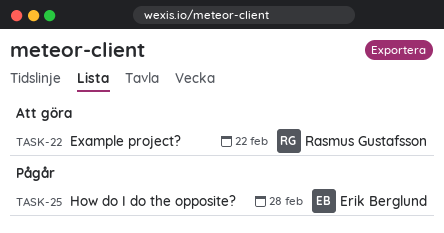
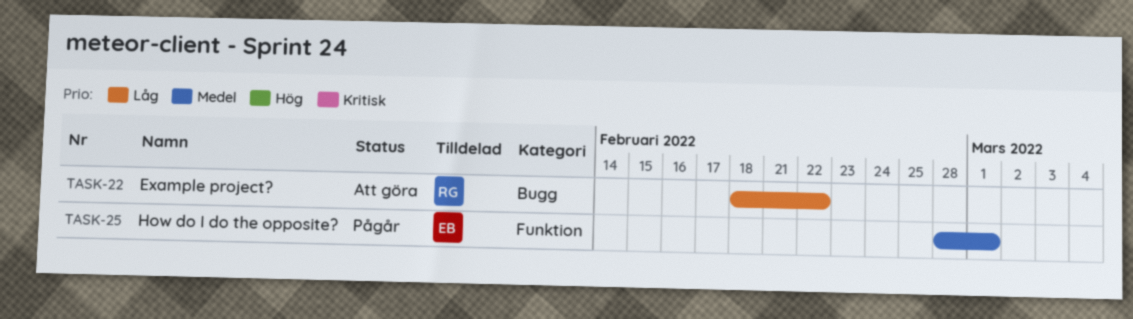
TASK-25, due: Feb 28 -> Mar 1

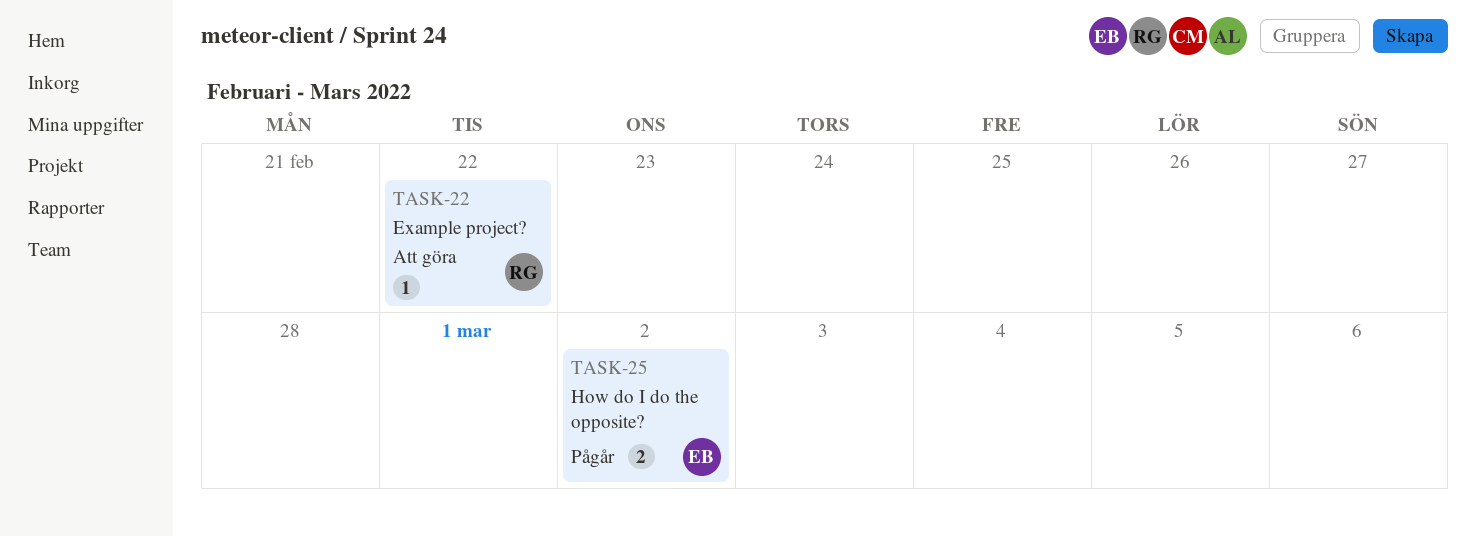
TASK-25, due: Mar 1 -> Mar 2

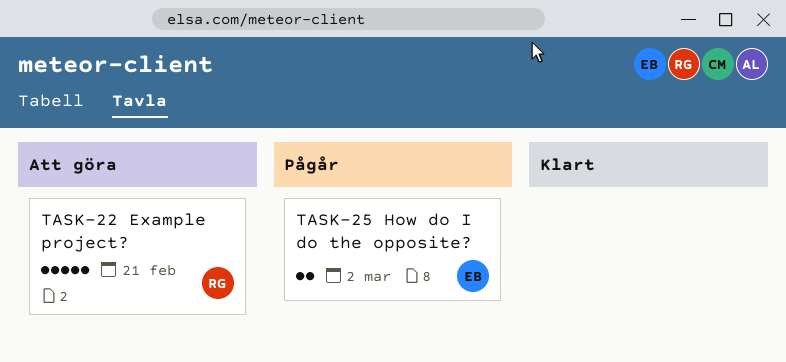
TASK-22, estimate: 1 -> 5
TASK-22, due: Feb 22 -> Feb 21

